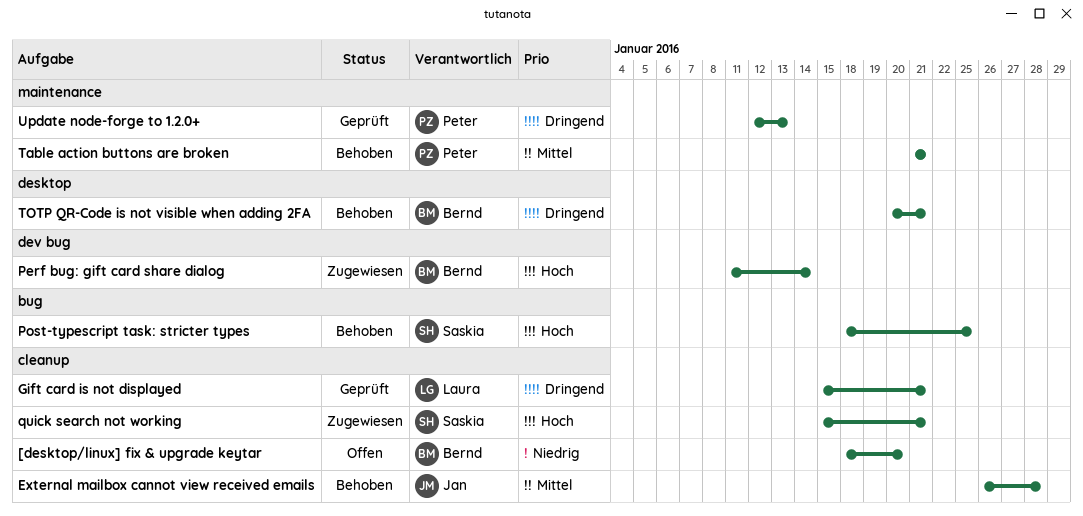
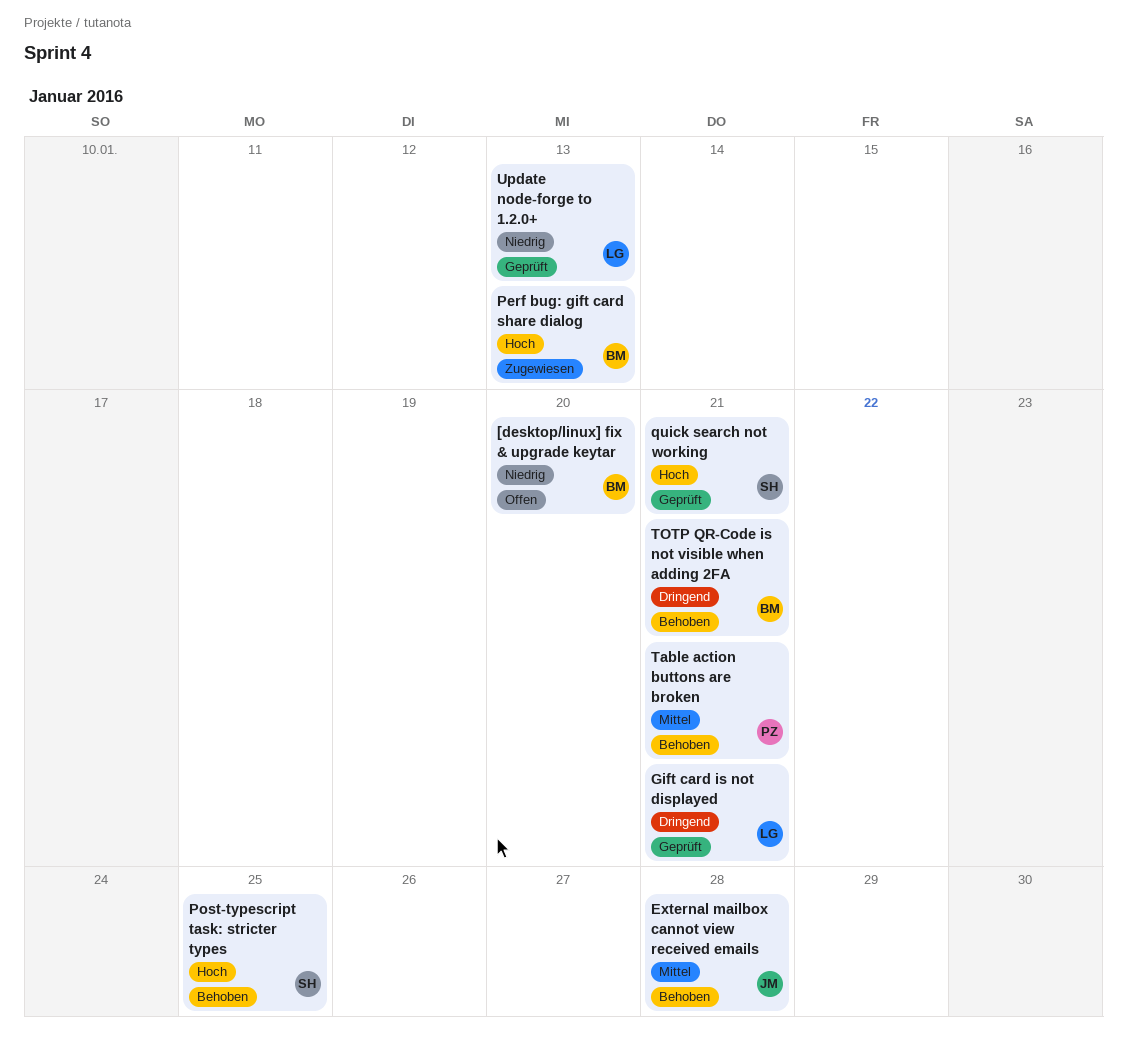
Perf bug: gift card share dialog, due: Jan 14 -> Jan 13
quick search not working, status: Zugewiesen -> Geprüft
Update node-forge to 1.2.0+, owner: Peter -> Laura
Update node-forge to 1.2.0+, priority: Dringend -> Niedrig

